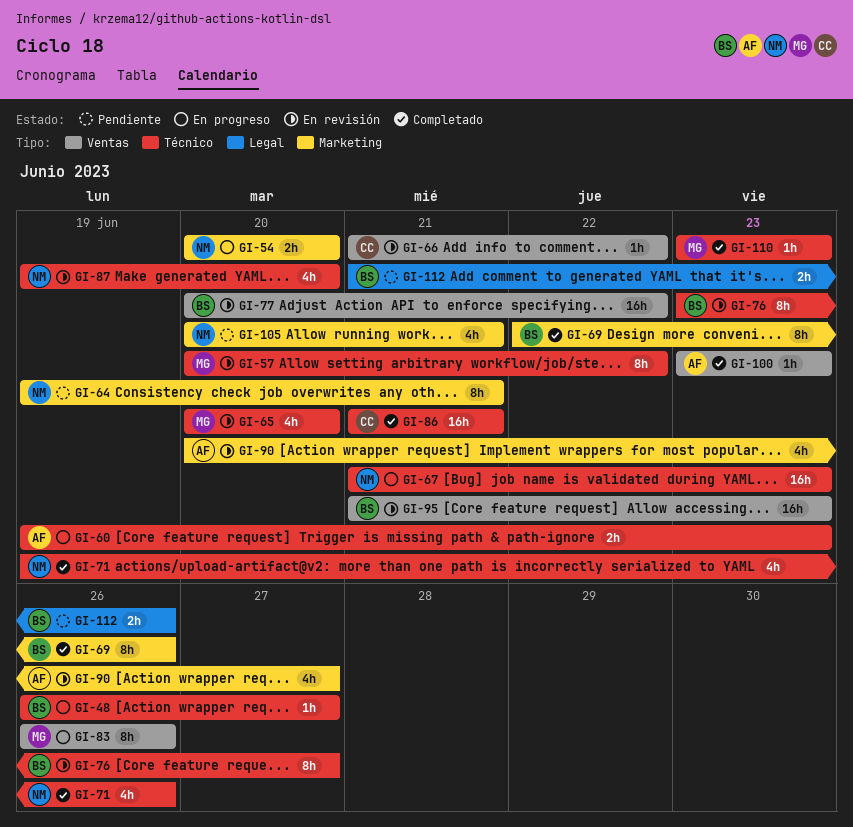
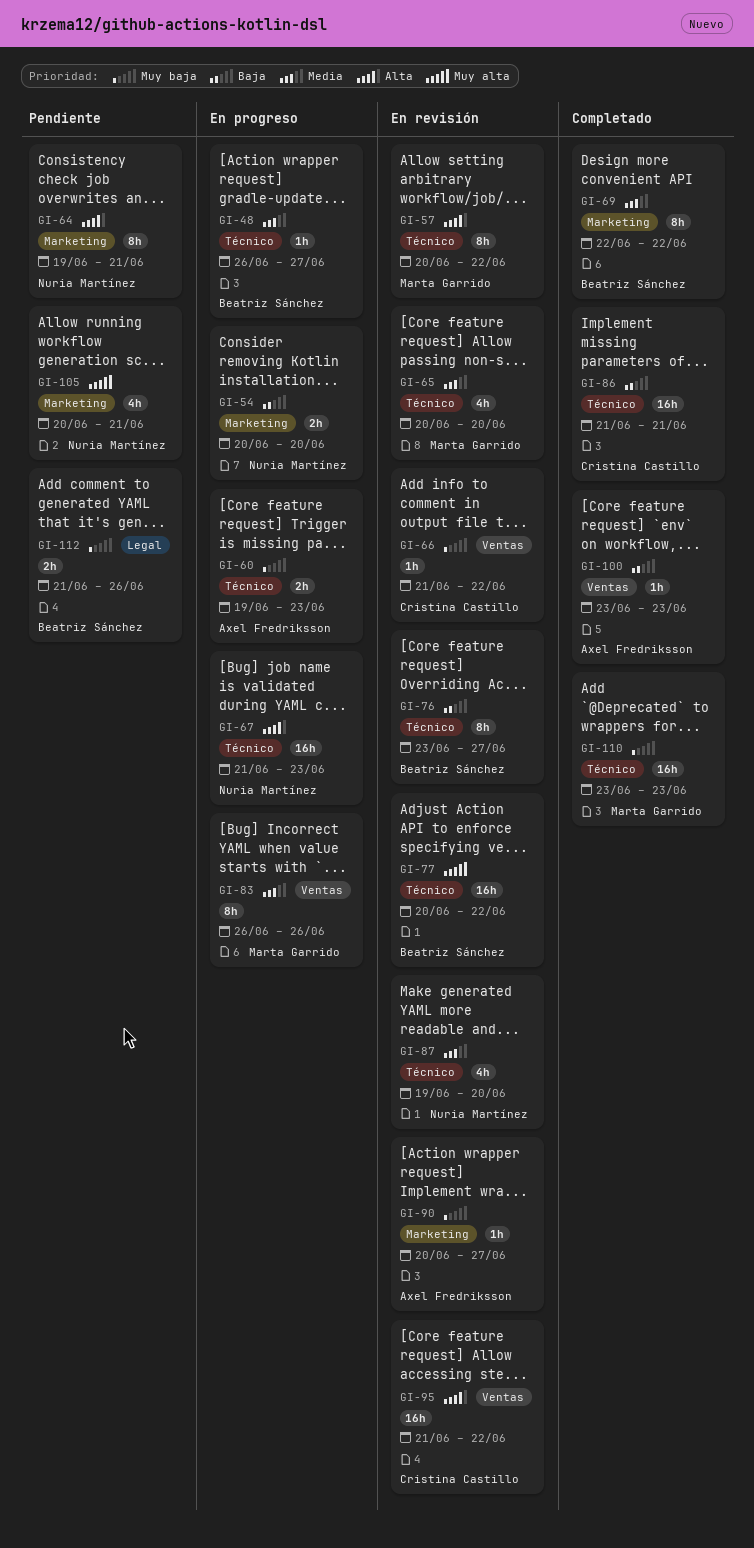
GI-69, due: Jun 26 -> Jun 22
GI-71: present -> none
GI-77, label: Ventas -> Técnico
GI-90, estimate: 4h -> 1h
GI-95, owner: Beatriz Sánchez -> Cristina Castillo
GI-95, due: Jun 23 -> Jun 22
GI-110, estimate: 1h -> 16h

